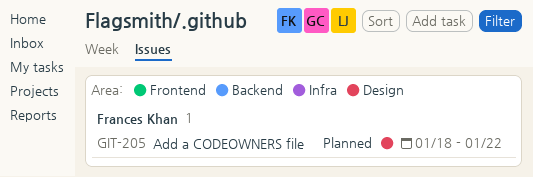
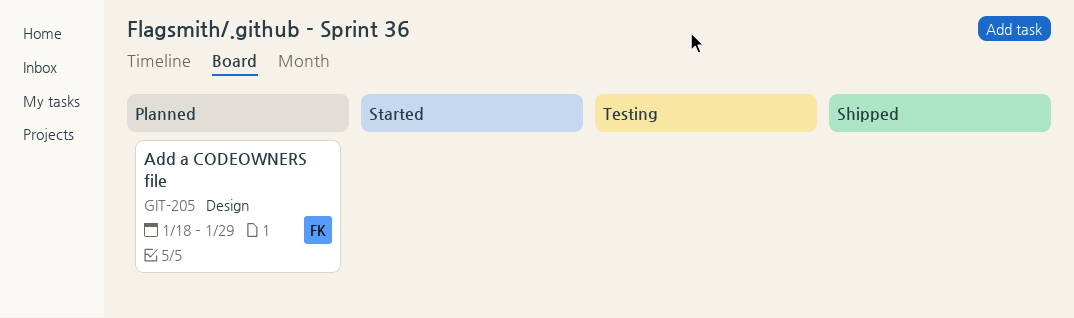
GIT-205, due: Jan 22 -> Jan 29

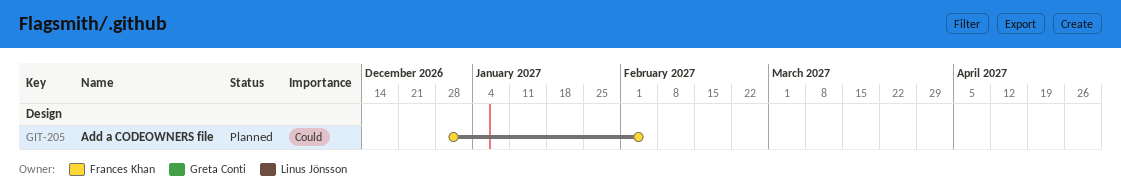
GIT-205, start: Jan 18 -> Dec 28
GIT-205, due: Jan 29 -> Feb 5

